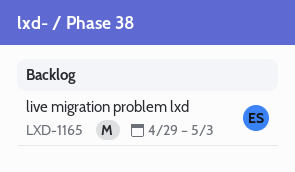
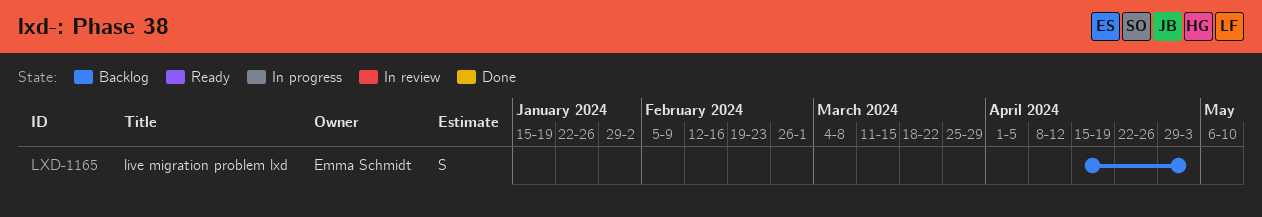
LXD-1165, estimate: M -> S
LXD-1165, start: Apr 29 -> Apr 15

